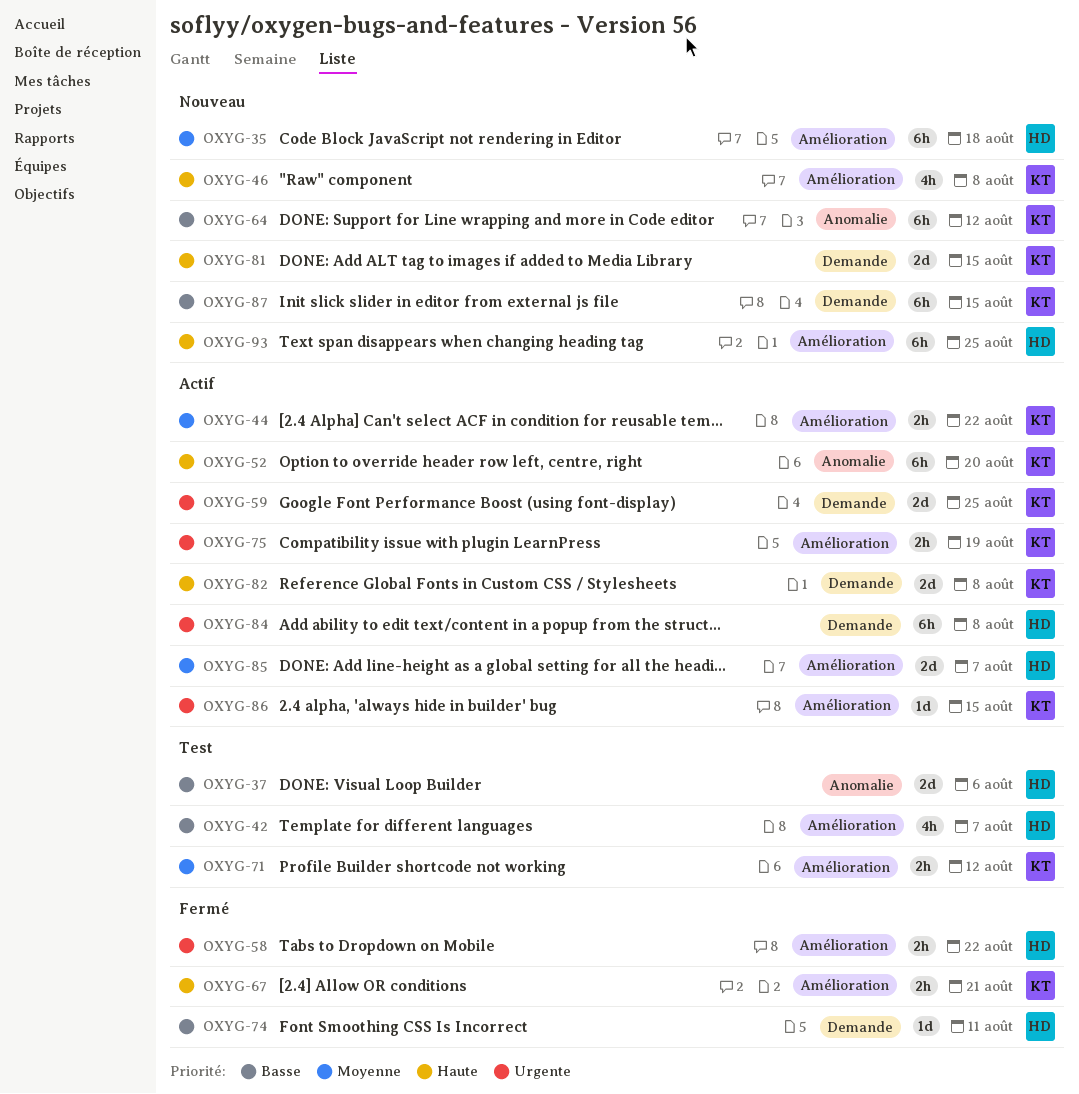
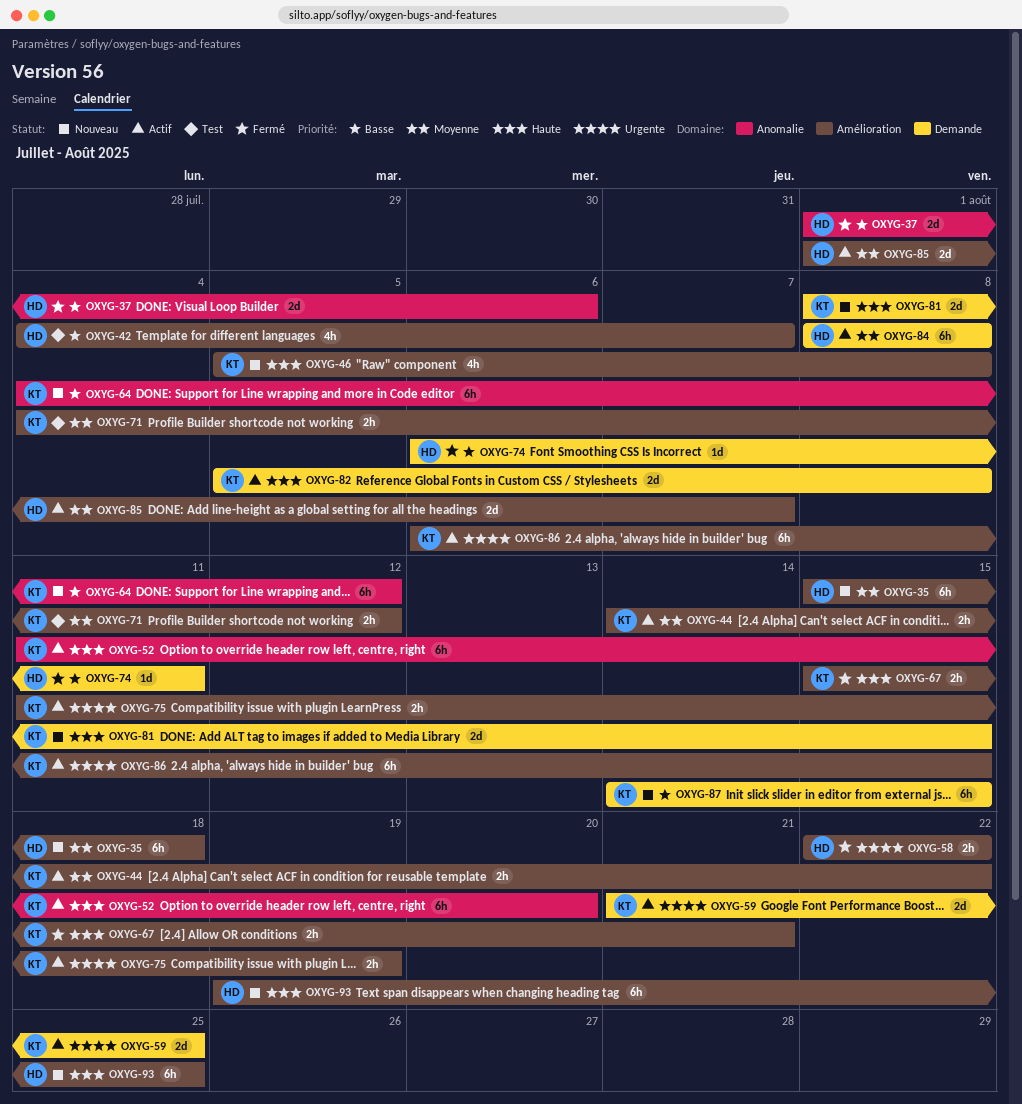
OXYG-37, status: Test -> Fermé
OXYG-84, priority: Urgente -> Moyenne
OXYG-86, estimate: 1d -> 6h

